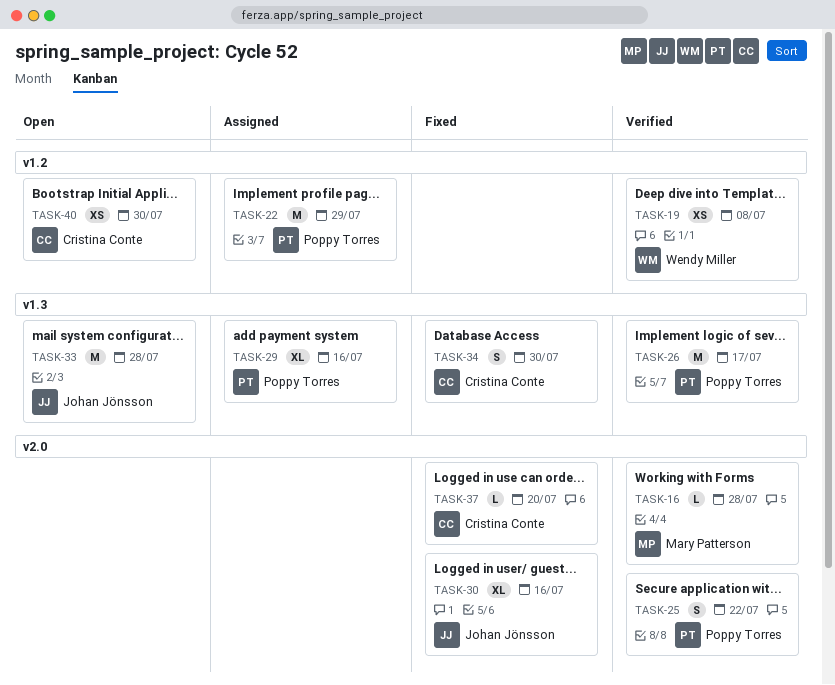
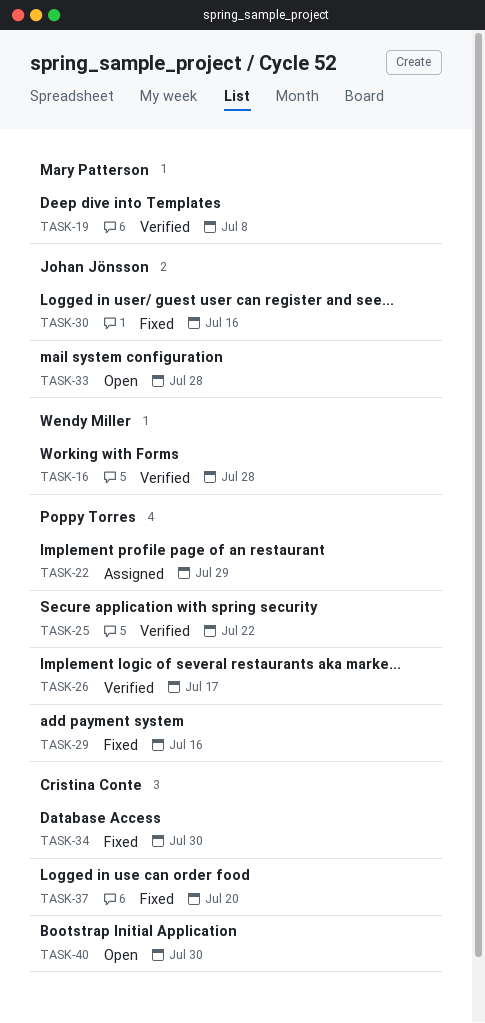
TASK-16, owner: Mary Patterson -> Wendy Miller
TASK-19, owner: Wendy Miller -> Mary Patterson
TASK-29, status: Assigned -> Fixed

